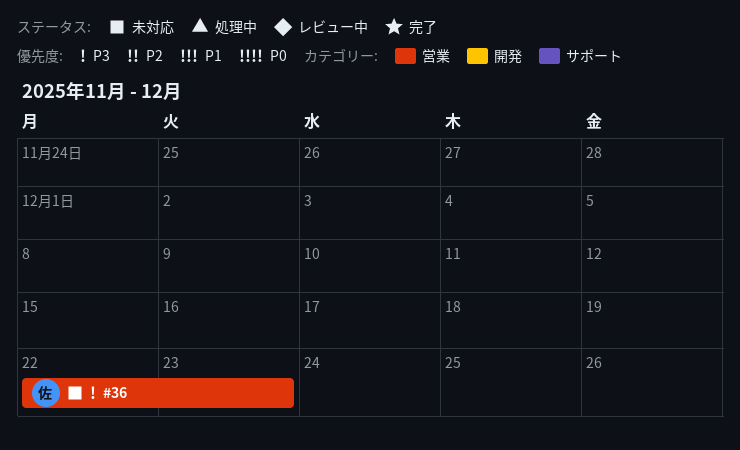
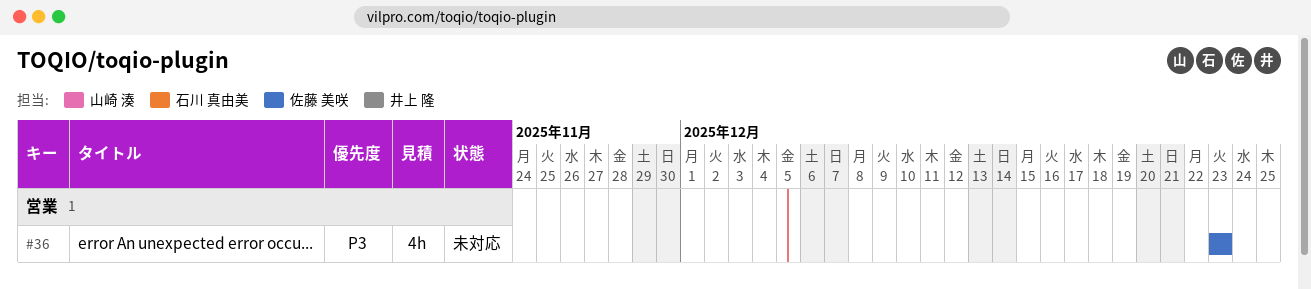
#36, start: Dec 22 -> Dec 23

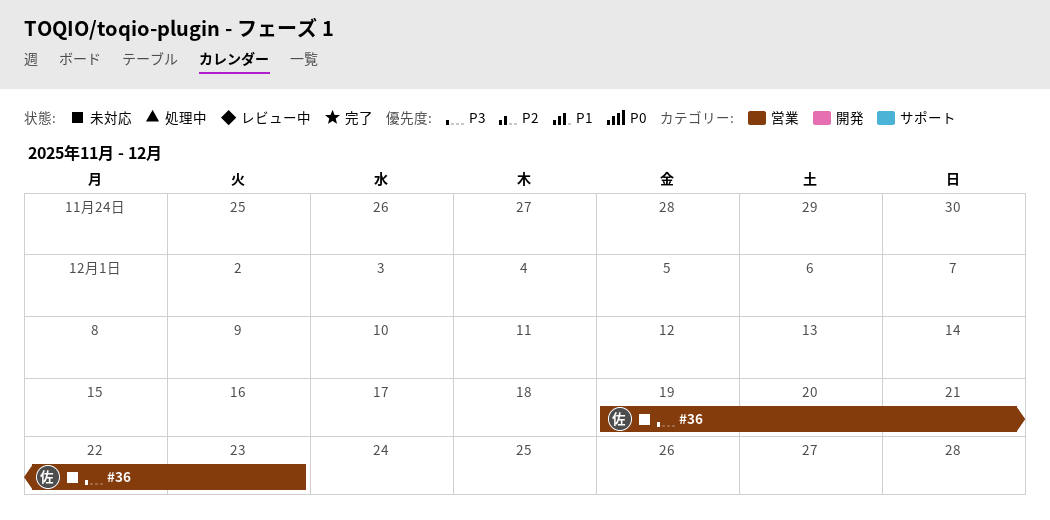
#36, start: Dec 23 -> Dec 19

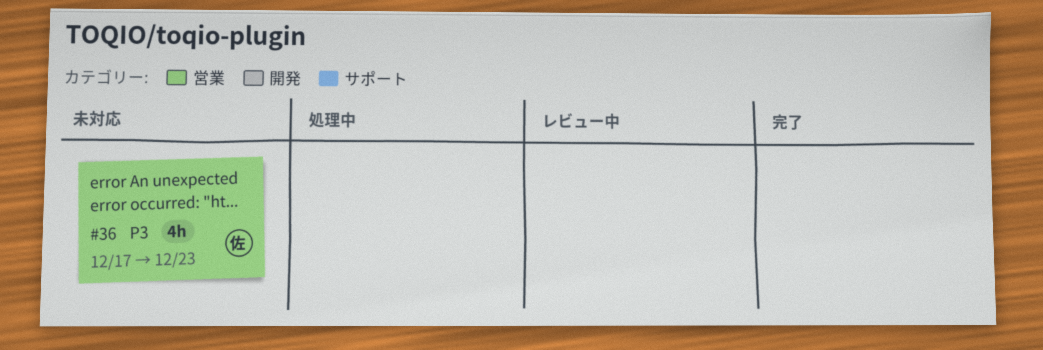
#36, start: Dec 19 -> Dec 17

